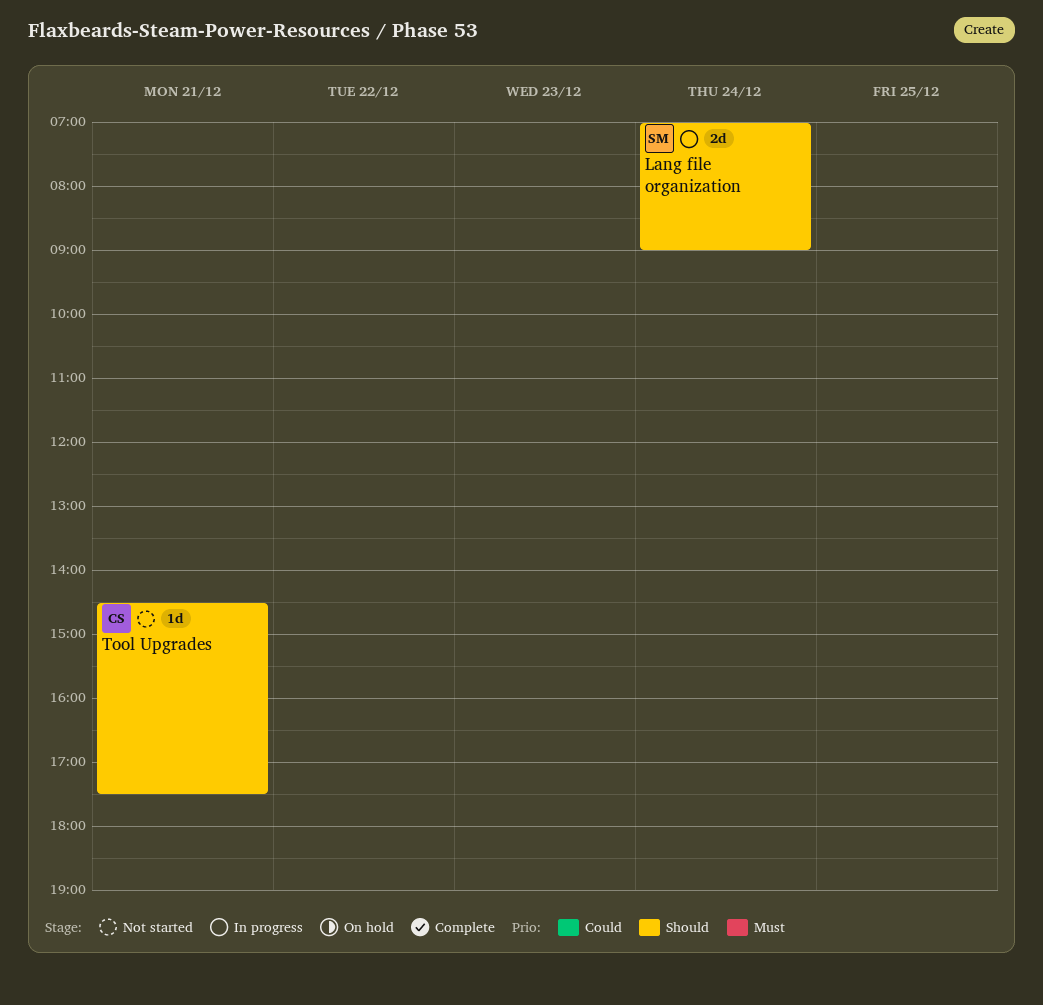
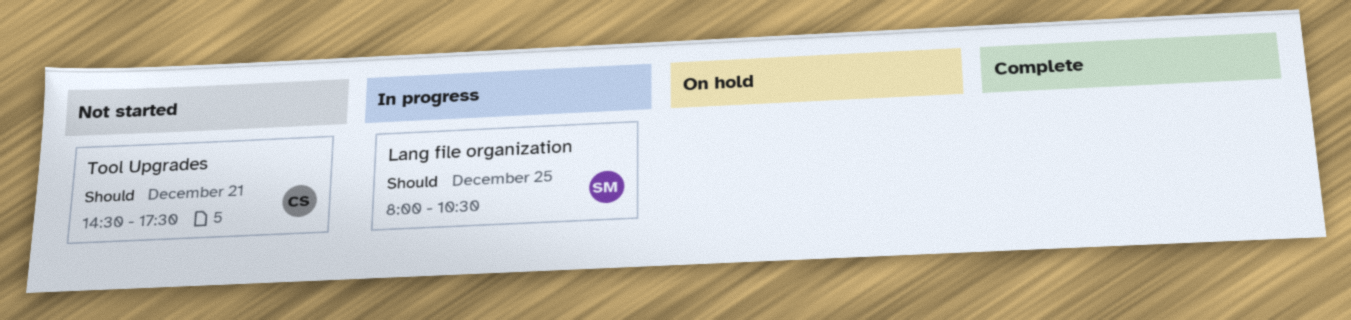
Lang file organization, day: Dec 24 -> Dec 25
Lang file organization, begins: 07:00 -> 08:00
Lang file organization, ends: 09:00 -> 10:30

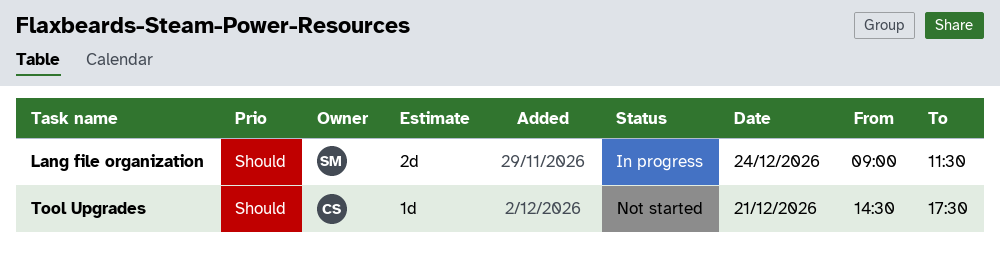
Lang file organization, day: Dec 25 -> Dec 24
Lang file organization, begins: 08:00 -> 09:00
Lang file organization, ends: 10:30 -> 11:30

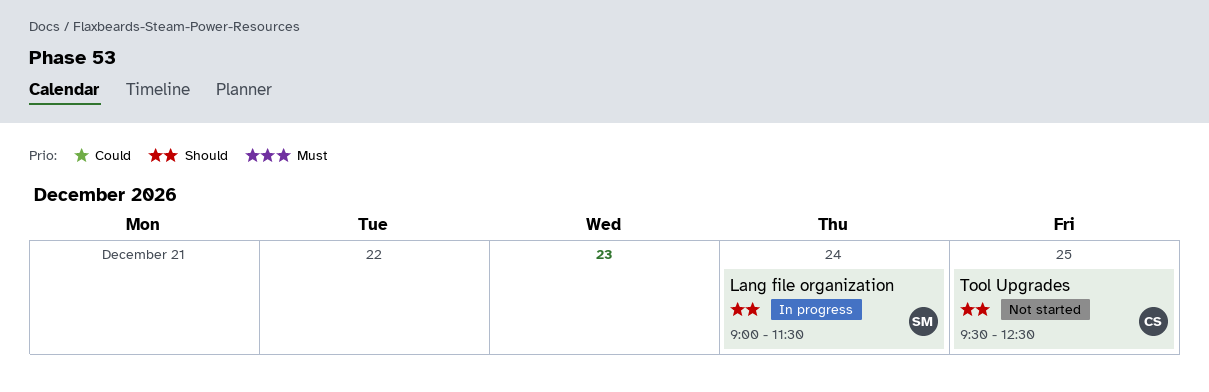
Tool Upgrades, day: Dec 21 -> Dec 25
Tool Upgrades, begins: 14:30 -> 09:30
Tool Upgrades, ends: 17:30 -> 12:30

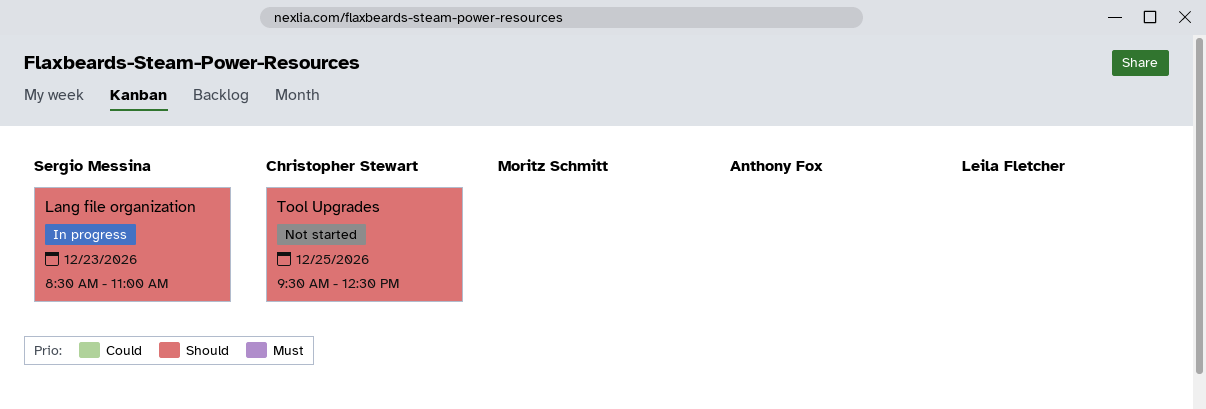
Lang file organization, day: Dec 24 -> Dec 23
Lang file organization, begins: 09:00 -> 08:30
Lang file organization, ends: 11:30 -> 11:00

